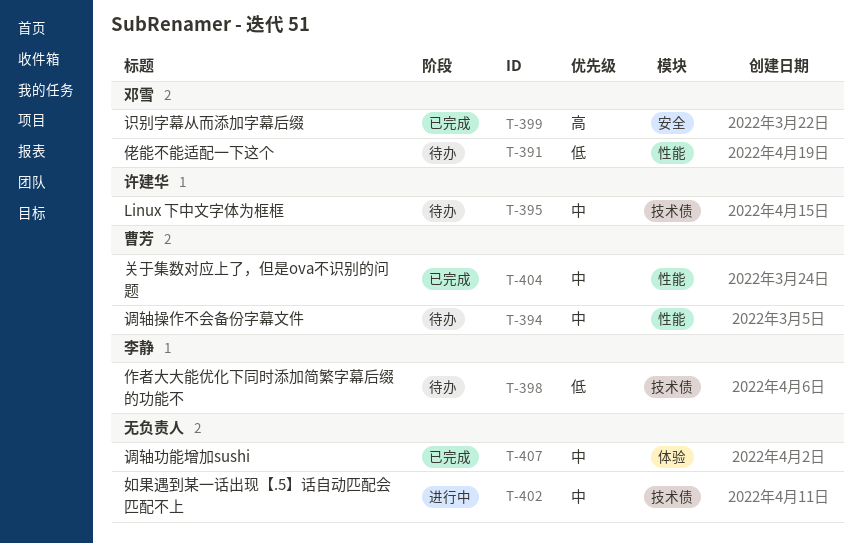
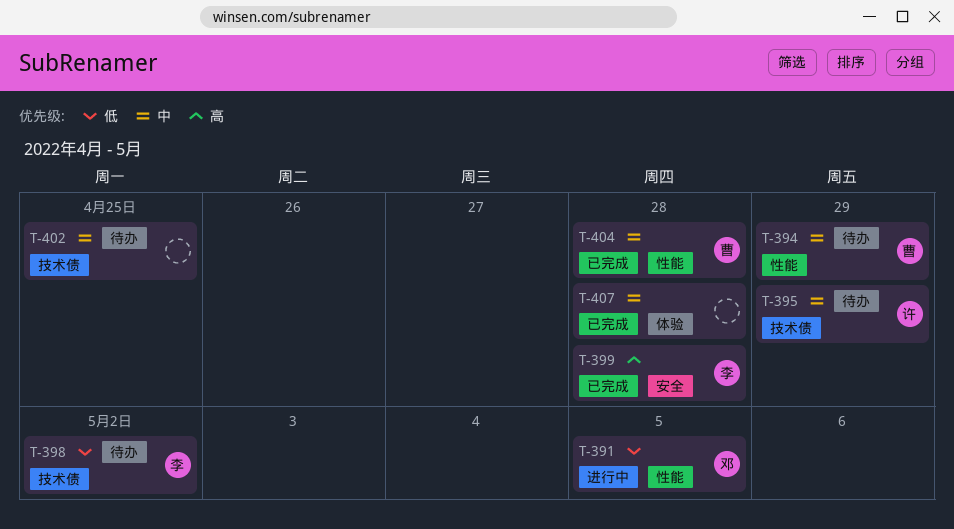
T-391, status: 待办 -> 进行中
T-399, owner: 邓雪 -> 李静
T-402, status: 进行中 -> 待办

